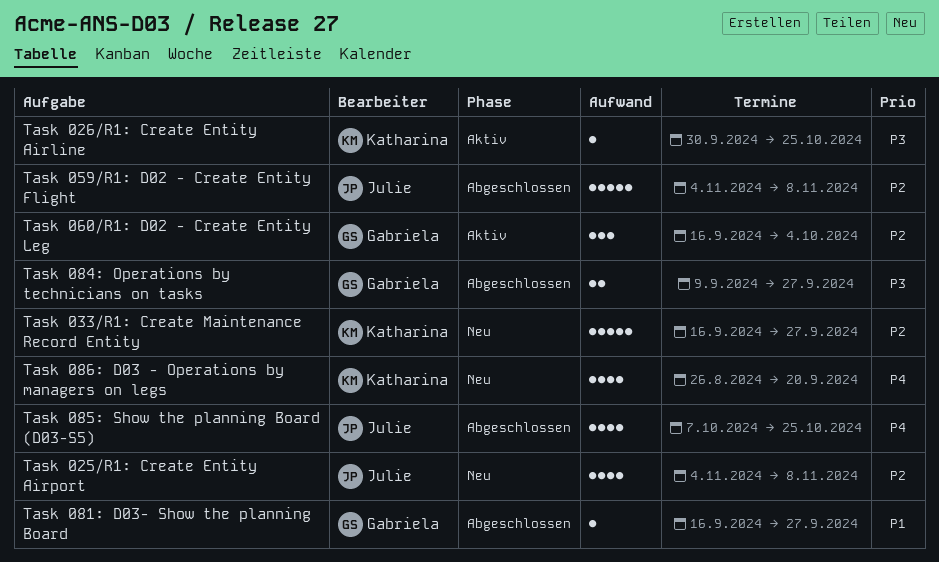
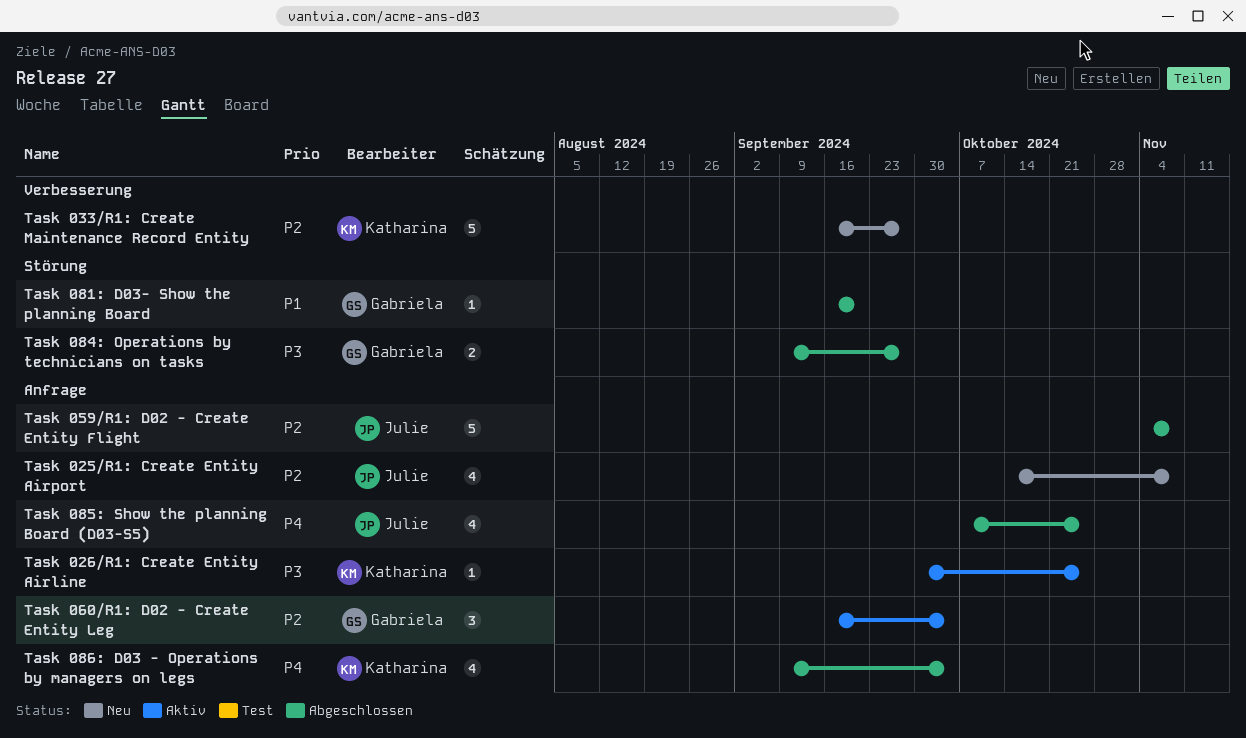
Task 025/R1: Create Entity Airport, start: Nov 4 -> Oct 14
Task 081: D03- Show the planning Board, due: Sep 27 -> Sep 20
Task 086: D03 - Operations by managers on legs, status: Neu -> Abgeschlossen
Task 086: D03 - Operations by managers on legs, start: Aug 26 -> Sep 9
Task 086: D03 - Operations by managers on legs, due: Sep 20 -> Oct 4

